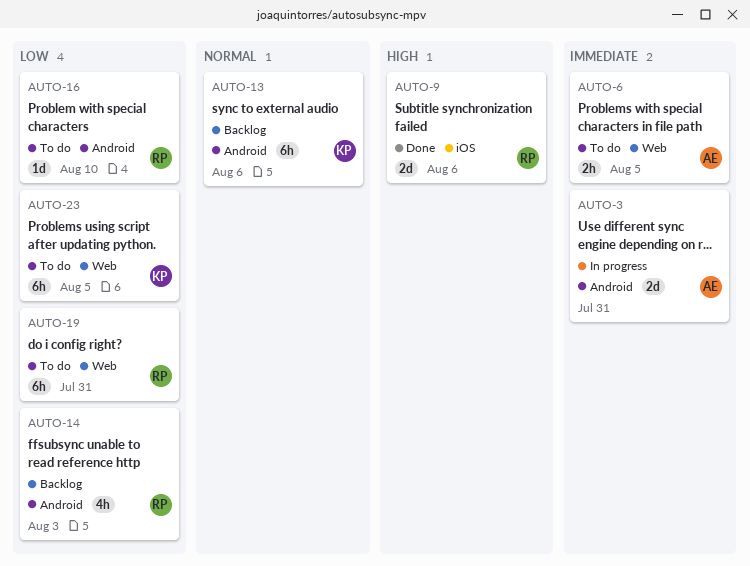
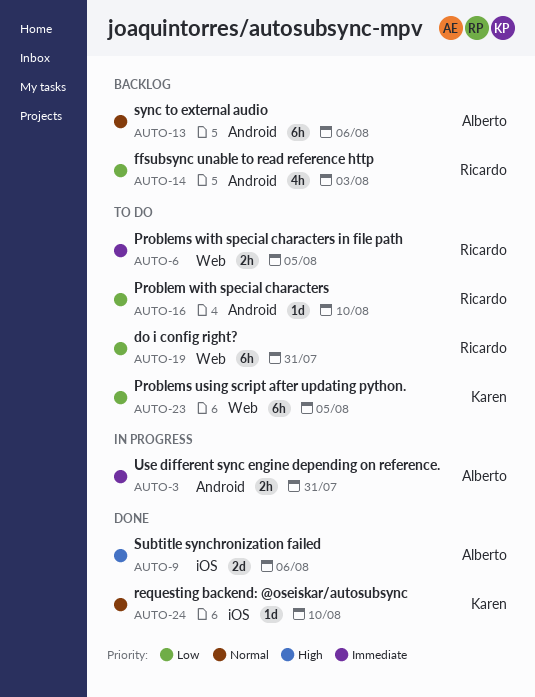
AUTO-3, estimate: 2d -> 2h
AUTO-6, owner: Alberto -> Ricardo
AUTO-9, owner: Ricardo -> Alberto
AUTO-13, owner: Karen -> Alberto
AUTO-24: none -> present

